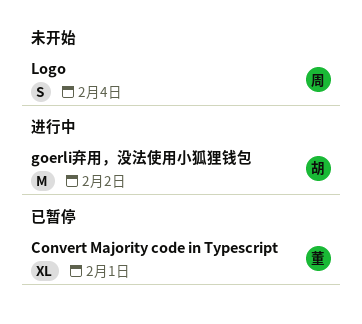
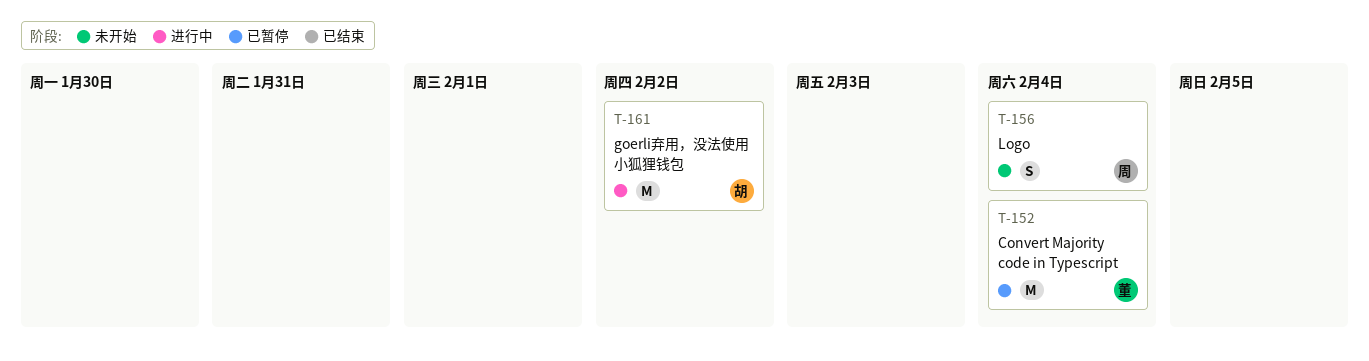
Convert Majority code in Typescript, estimate: XL -> M
Convert Majority code in Typescript, due: Feb 1 -> Feb 4

